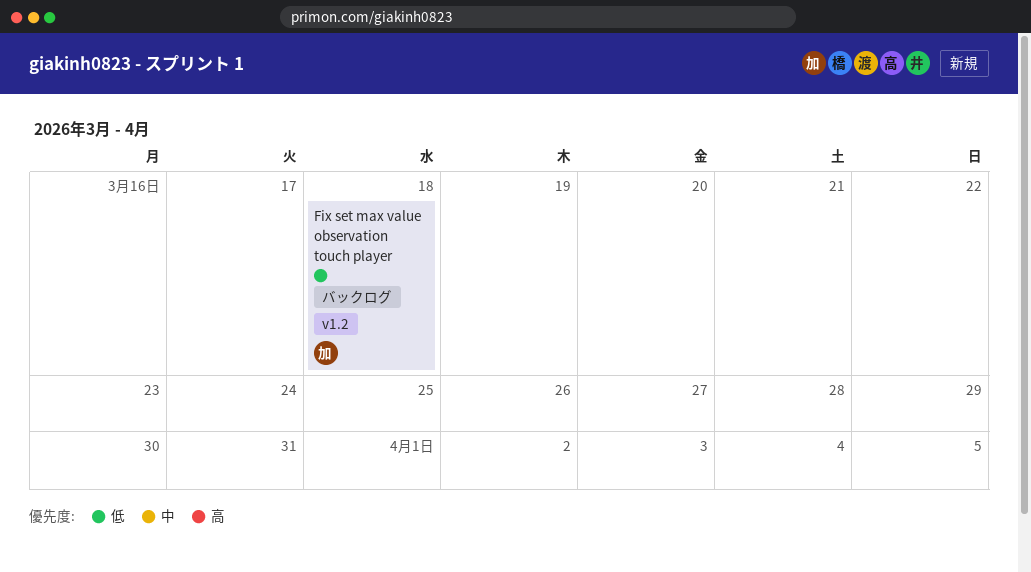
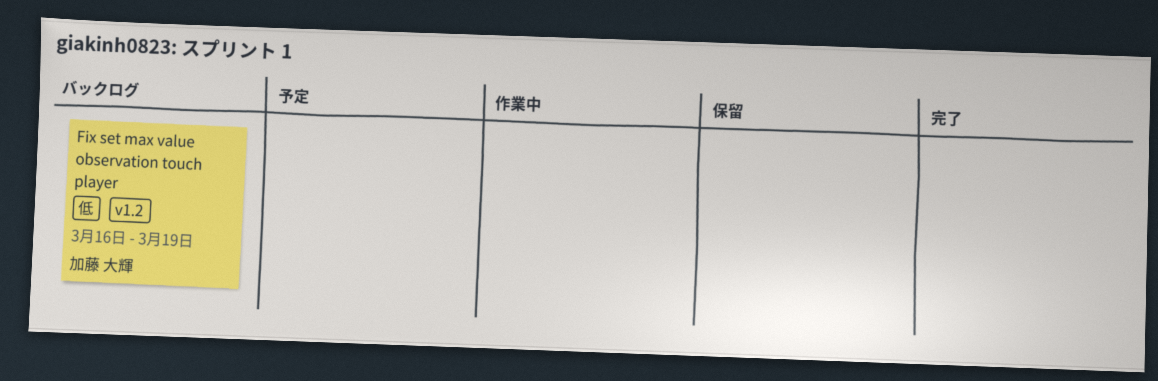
Fix set max value observation touch player, due: Mar 18 -> Mar 19

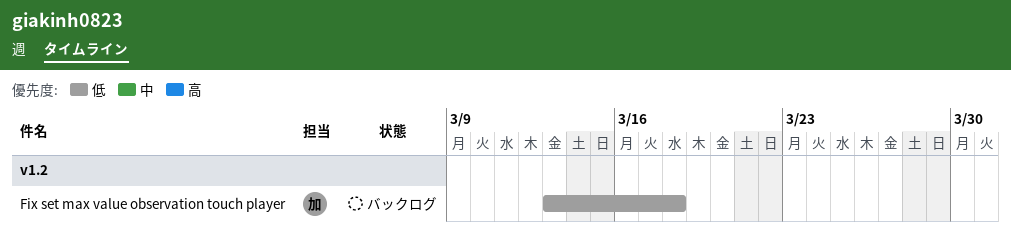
Fix set max value observation touch player, start: Mar 16 -> Mar 13
Fix set max value observation touch player, due: Mar 19 -> Mar 18

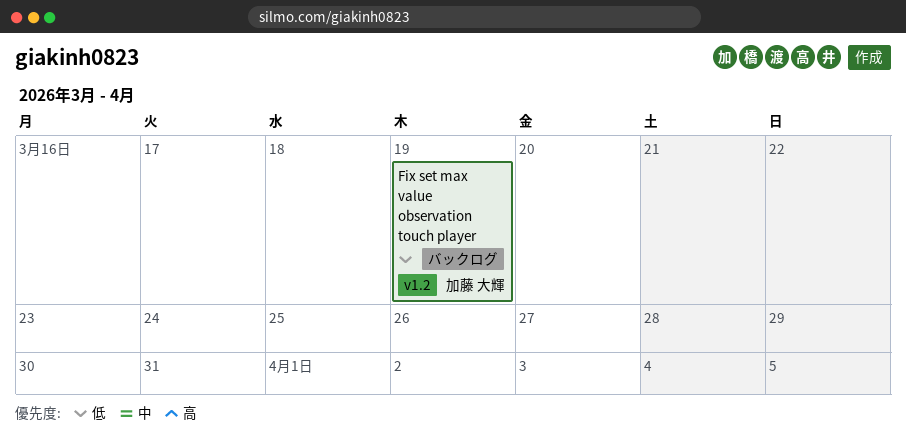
Fix set max value observation touch player, due: Mar 18 -> Mar 19

